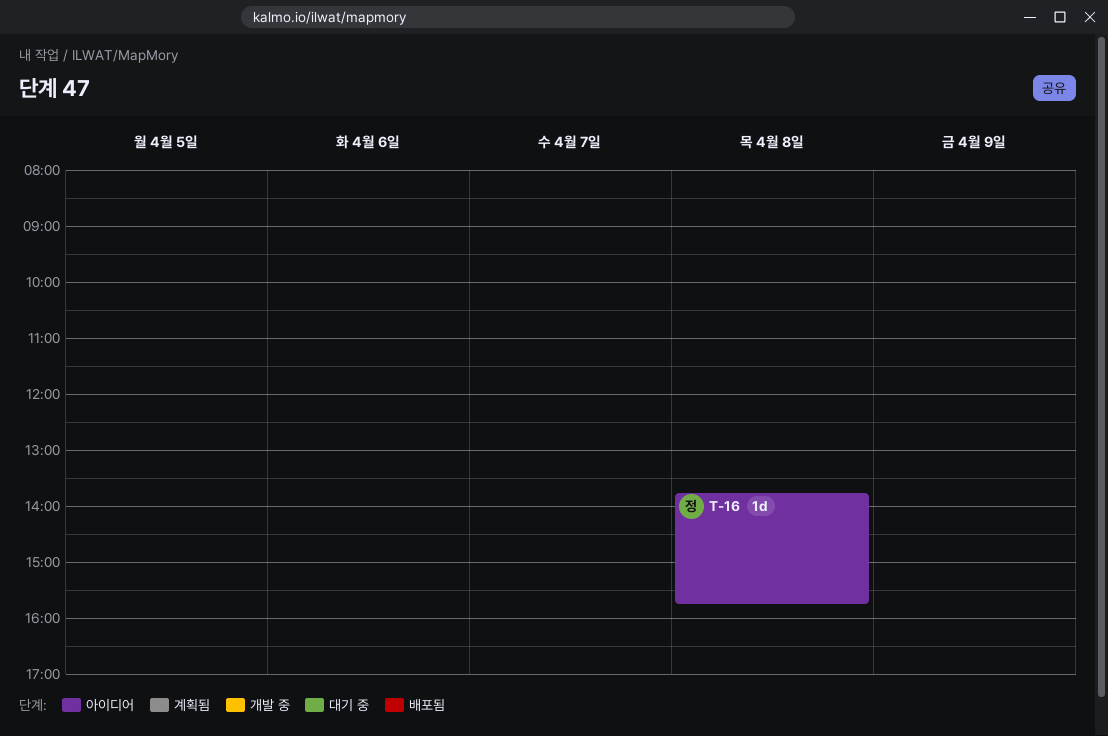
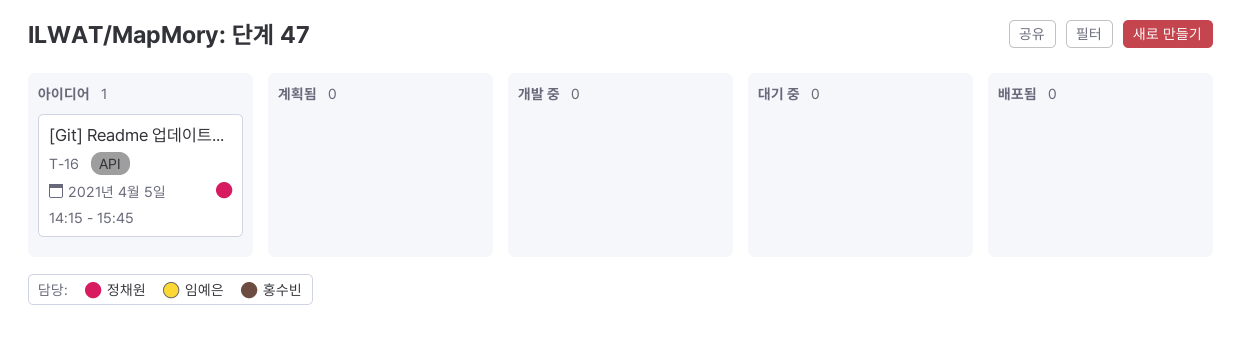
T-16, day: Apr 8 -> Apr 5
T-16, begins: 13:45 -> 14:15

